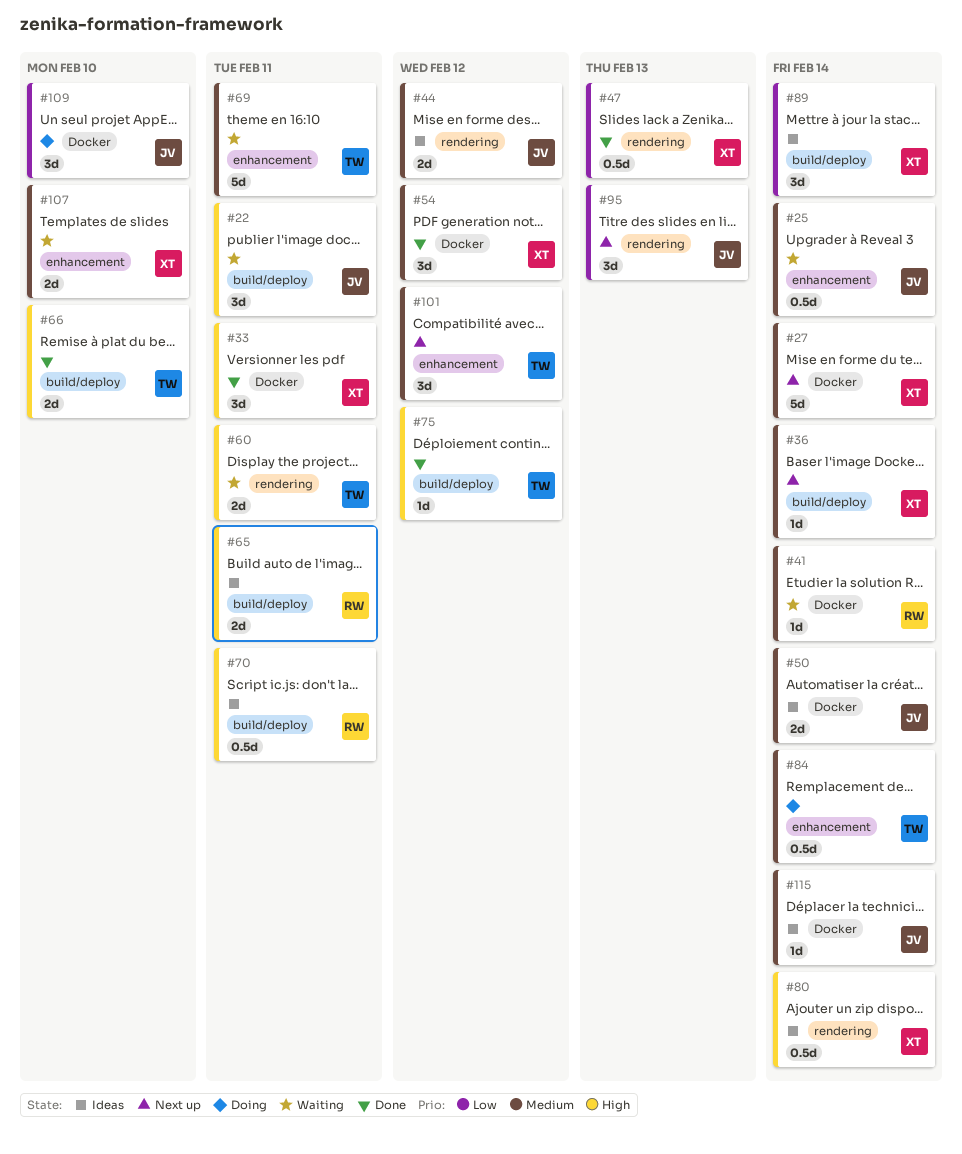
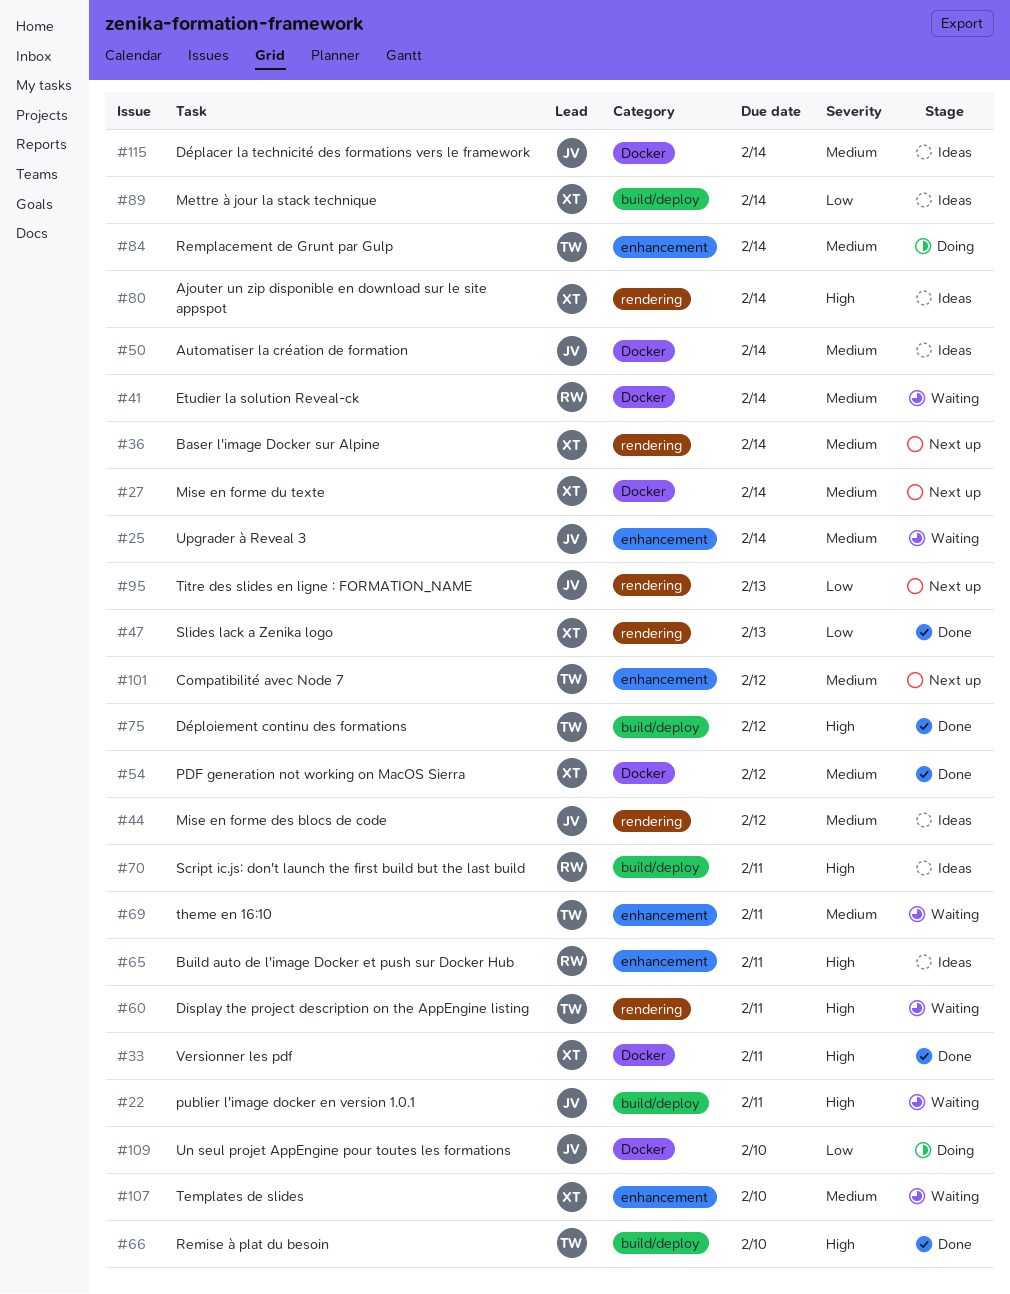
#36, label: build/deploy -> rendering
#65, label: build/deploy -> enhancement

